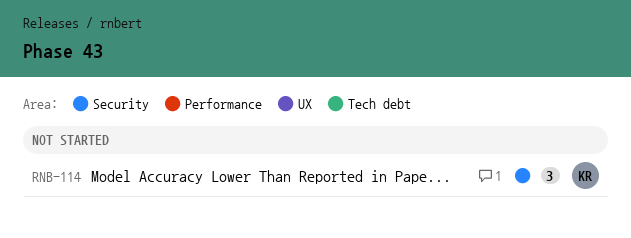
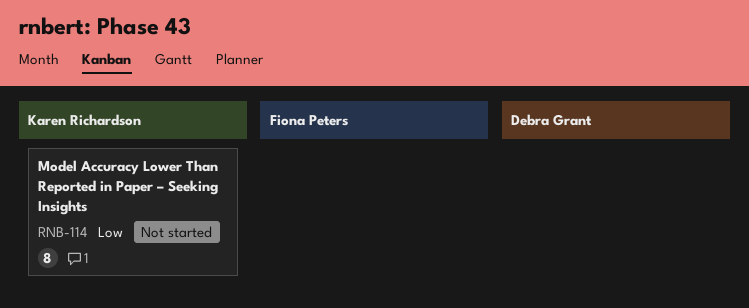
RNB-114, estimate: 3 -> 8

